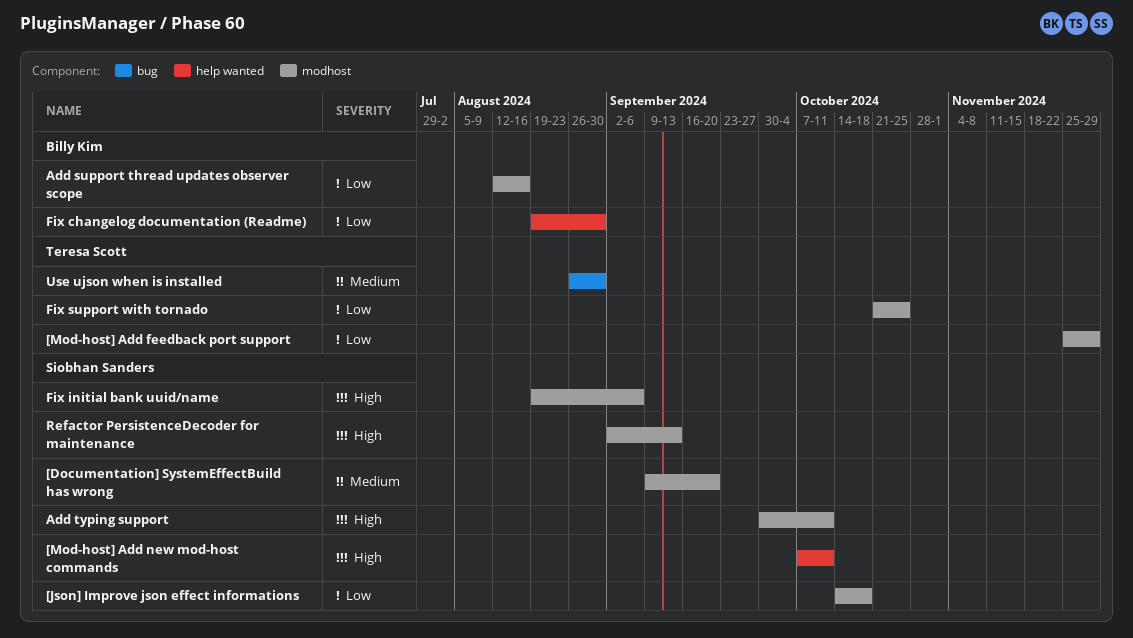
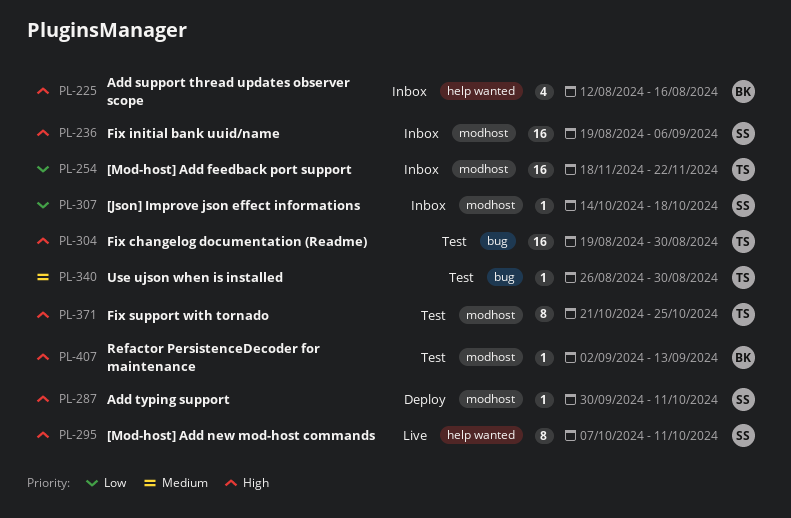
[Documentation] SystemEffectBuild has wrong: present -> none
[Mod-host] Add feedback port support, start: Nov 25 -> Nov 18
[Mod-host] Add feedback port support, due: Nov 29 -> Nov 22
Add support thread updates observer scope, priority: Low -> High
Add support thread updates observer scope, label: modhost -> help wanted
Fix changelog documentation (Readme), owner: Billy Kim -> Teresa Scott
Fix changelog documentation (Readme), priority: Low -> High
Fix changelog documentation (Readme), label: help wanted -> bug
Fix support with tornado, priority: Low -> High
Refactor PersistenceDecoder for maintenance, owner: Siobhan Sanders -> Billy Kim

